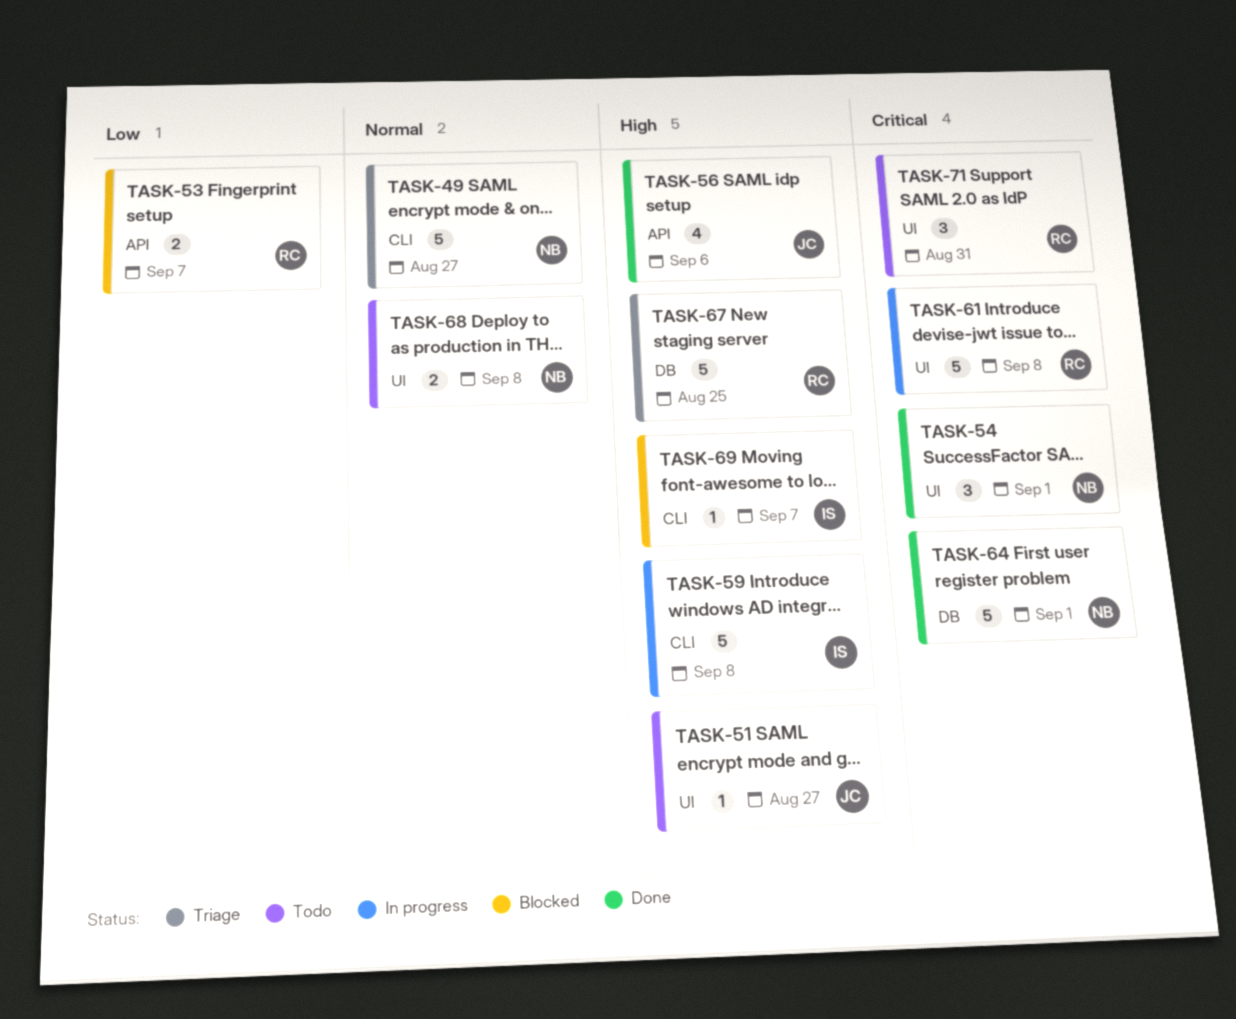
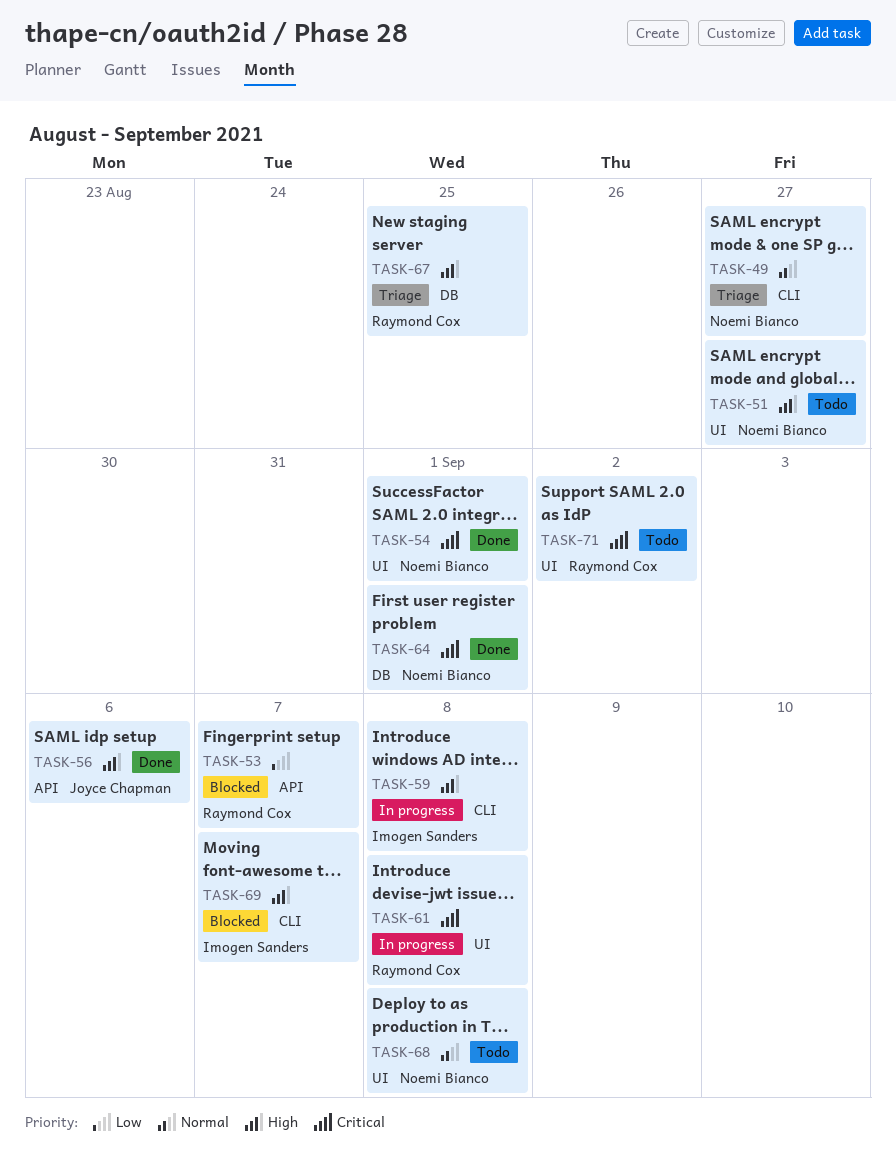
TASK-51, owner: Joyce Chapman -> Noemi Bianco
TASK-71, due: Aug 31 -> Sep 2

